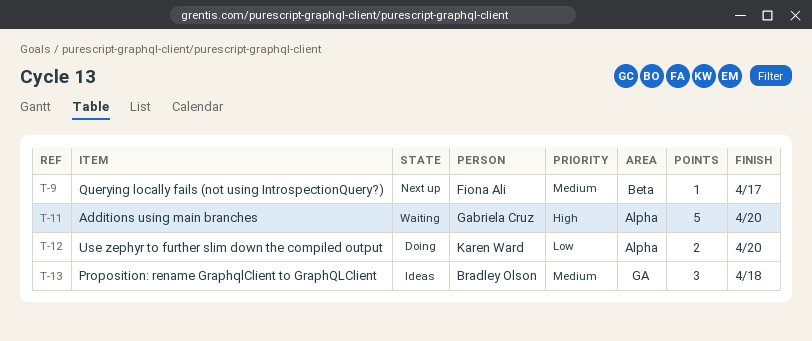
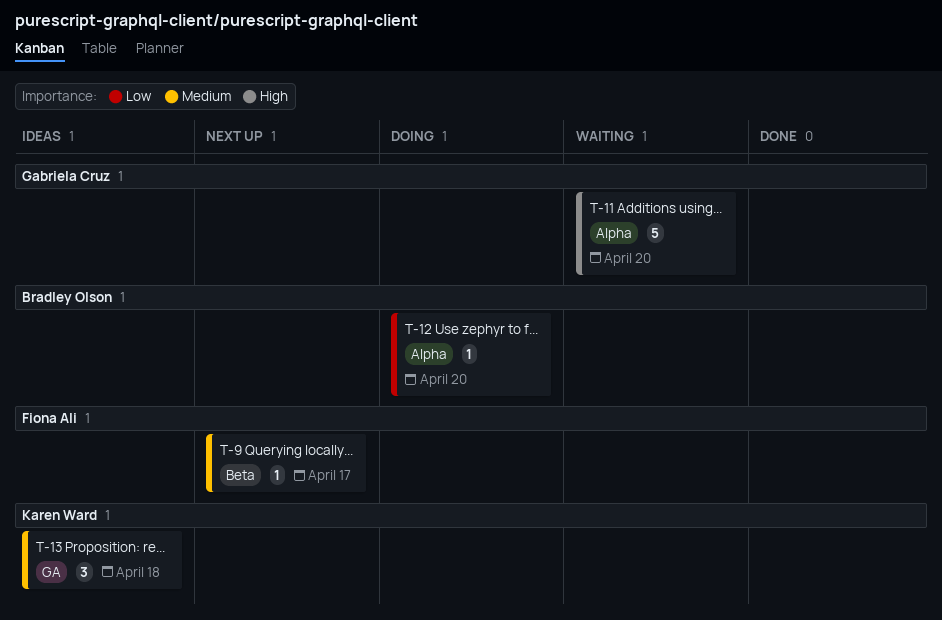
T-12, owner: Karen Ward -> Bradley Olson
T-12, estimate: 2 -> 1
T-13, owner: Bradley Olson -> Karen Ward

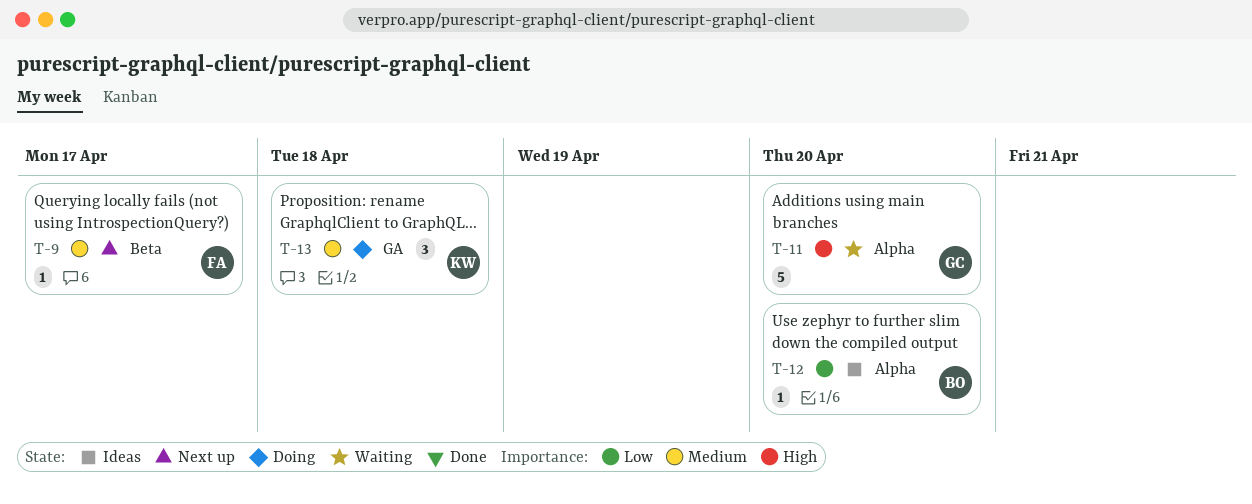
T-12, status: Doing -> Ideas
T-13, status: Ideas -> Doing

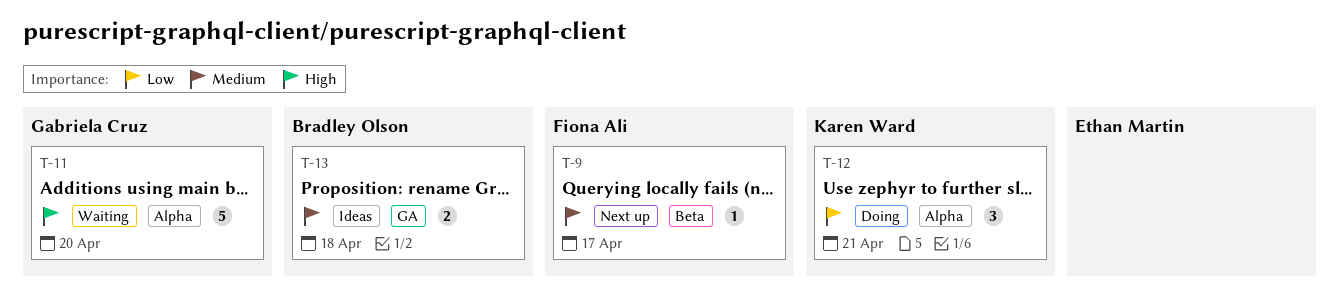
T-12, status: Ideas -> Doing
T-12, owner: Bradley Olson -> Karen Ward
T-12, estimate: 1 -> 3
T-12, due: Apr 20 -> Apr 21
T-13, status: Doing -> Ideas
T-13, owner: Karen Ward -> Bradley Olson
T-13, estimate: 3 -> 2

